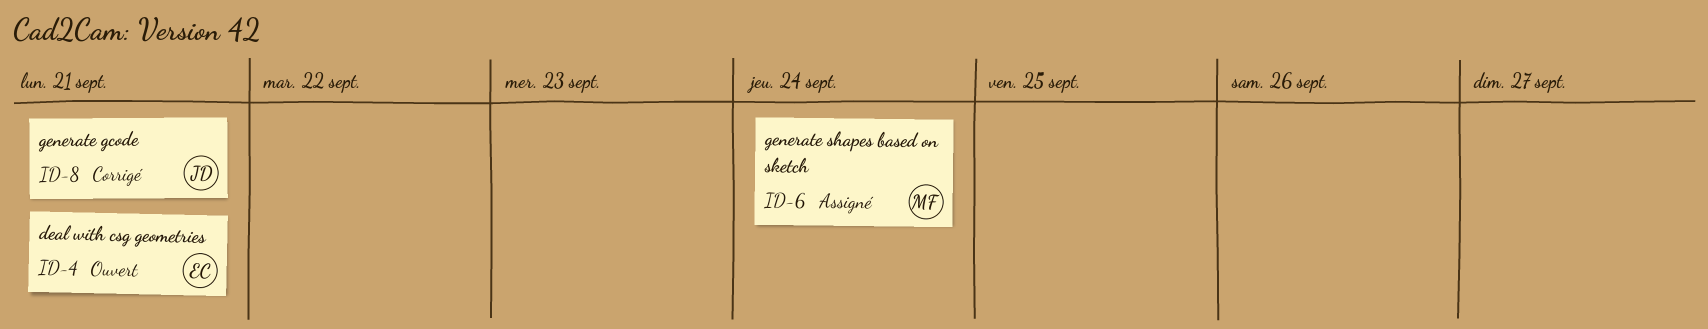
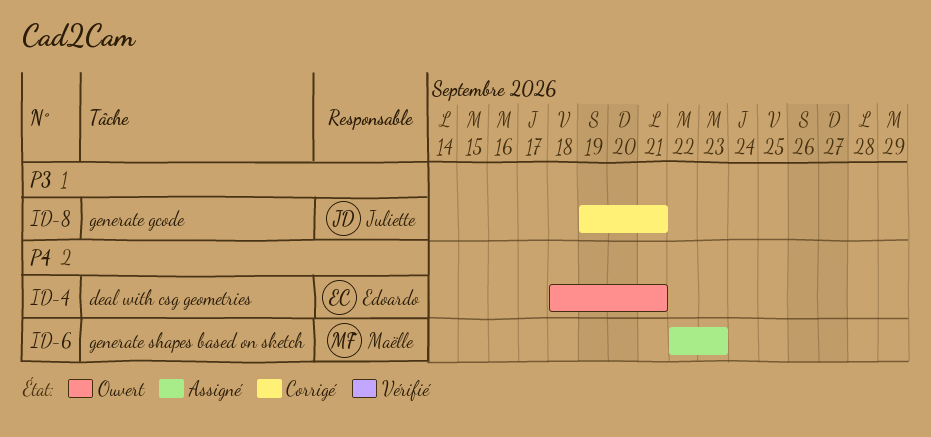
ID-6, due: Sep 24 -> Sep 23

